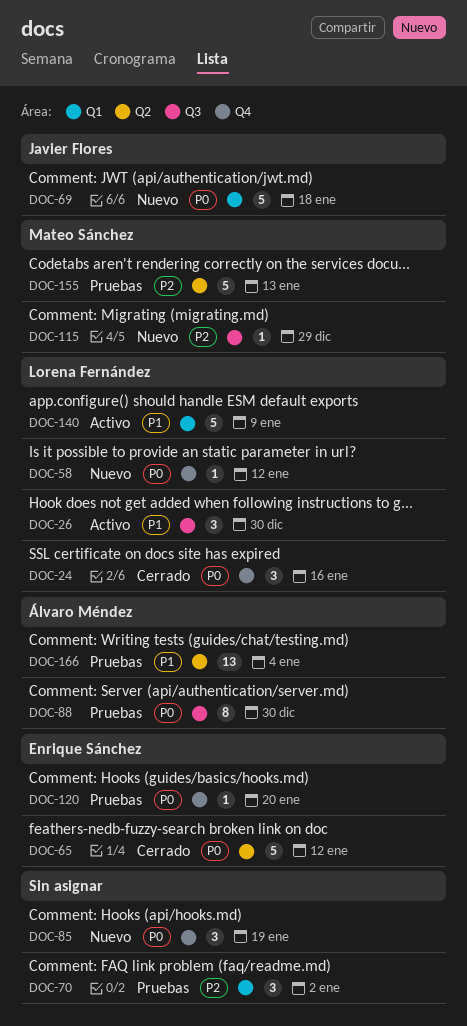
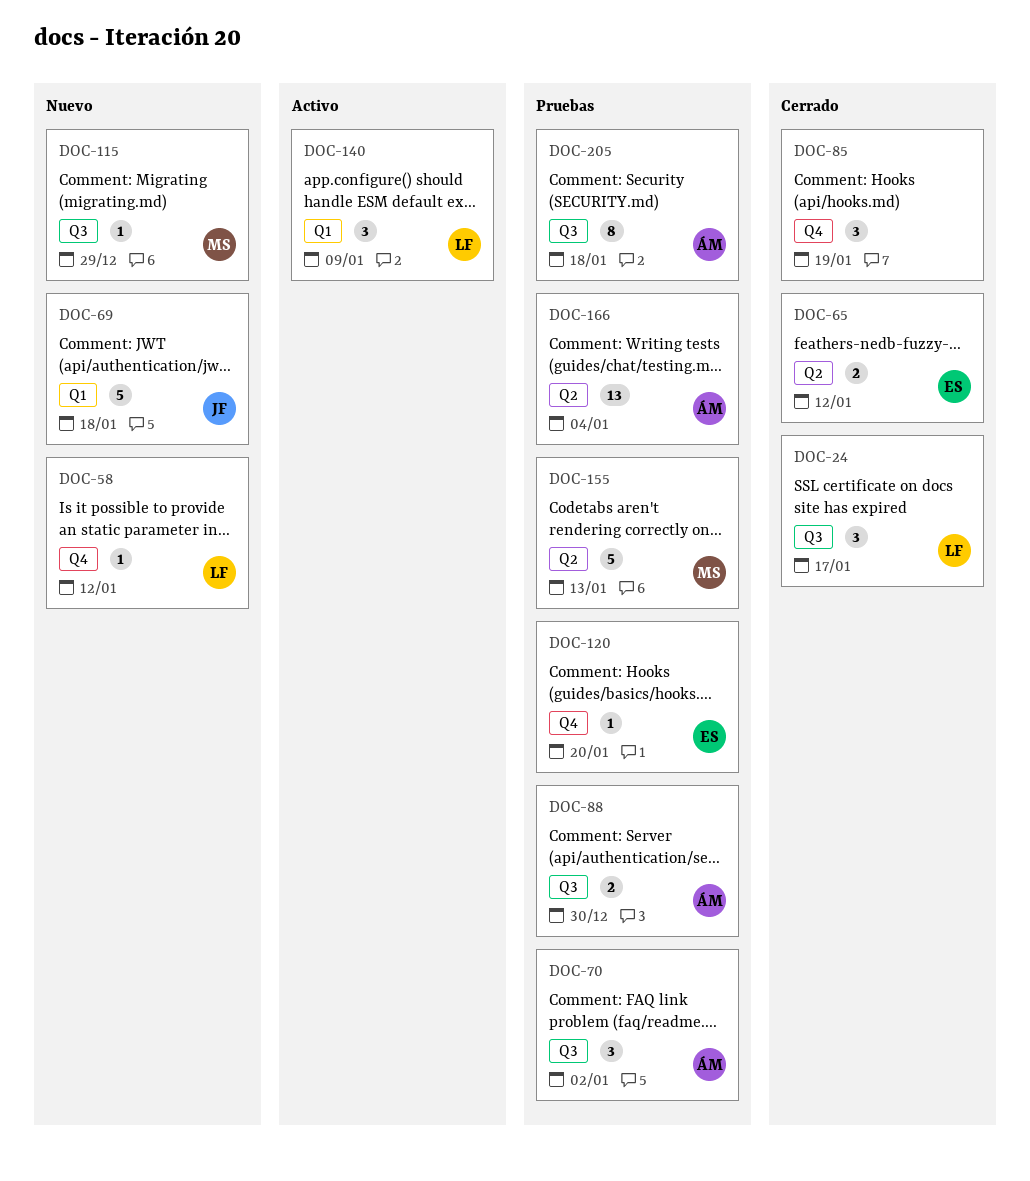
DOC-24, label: Q4 -> Q3
DOC-24, due: Jan 16 -> Jan 17
DOC-26: present -> none
DOC-65, estimate: 5 -> 2
DOC-70, owner: none -> Álvaro Méndez
DOC-70, label: Q1 -> Q3
DOC-85, status: Nuevo -> Cerrado
DOC-88, estimate: 8 -> 2
DOC-140, estimate: 5 -> 3
DOC-205: none -> present

